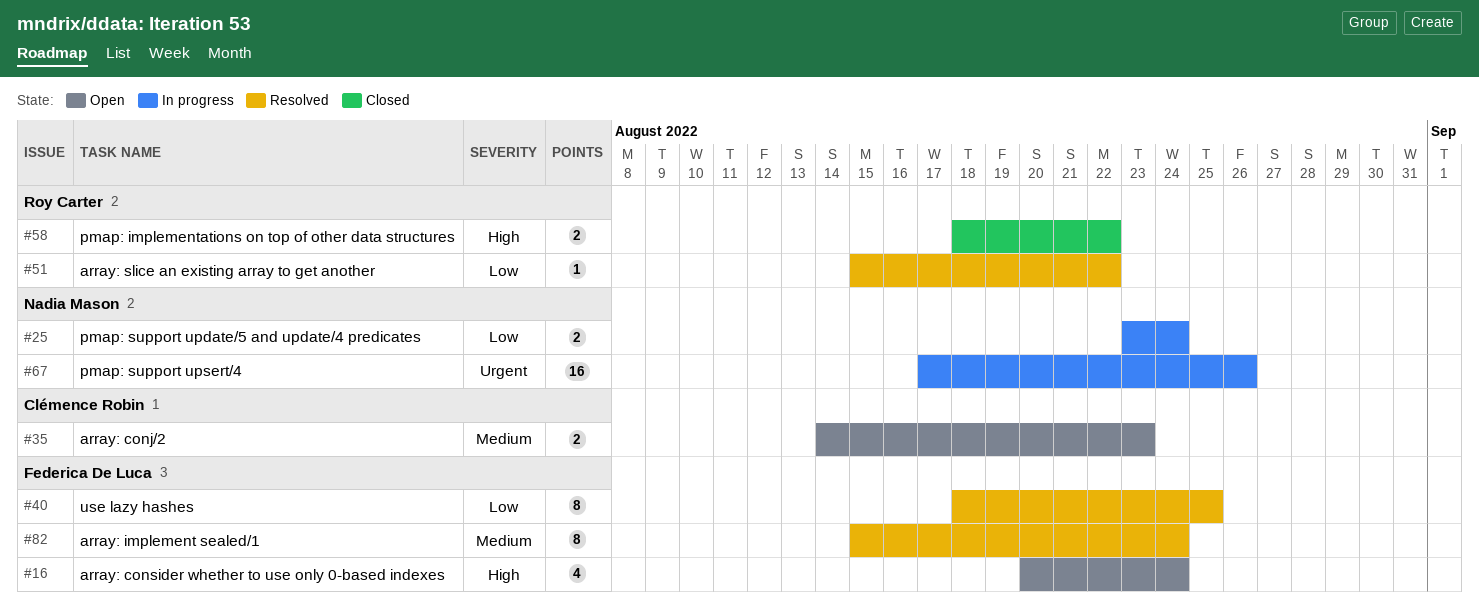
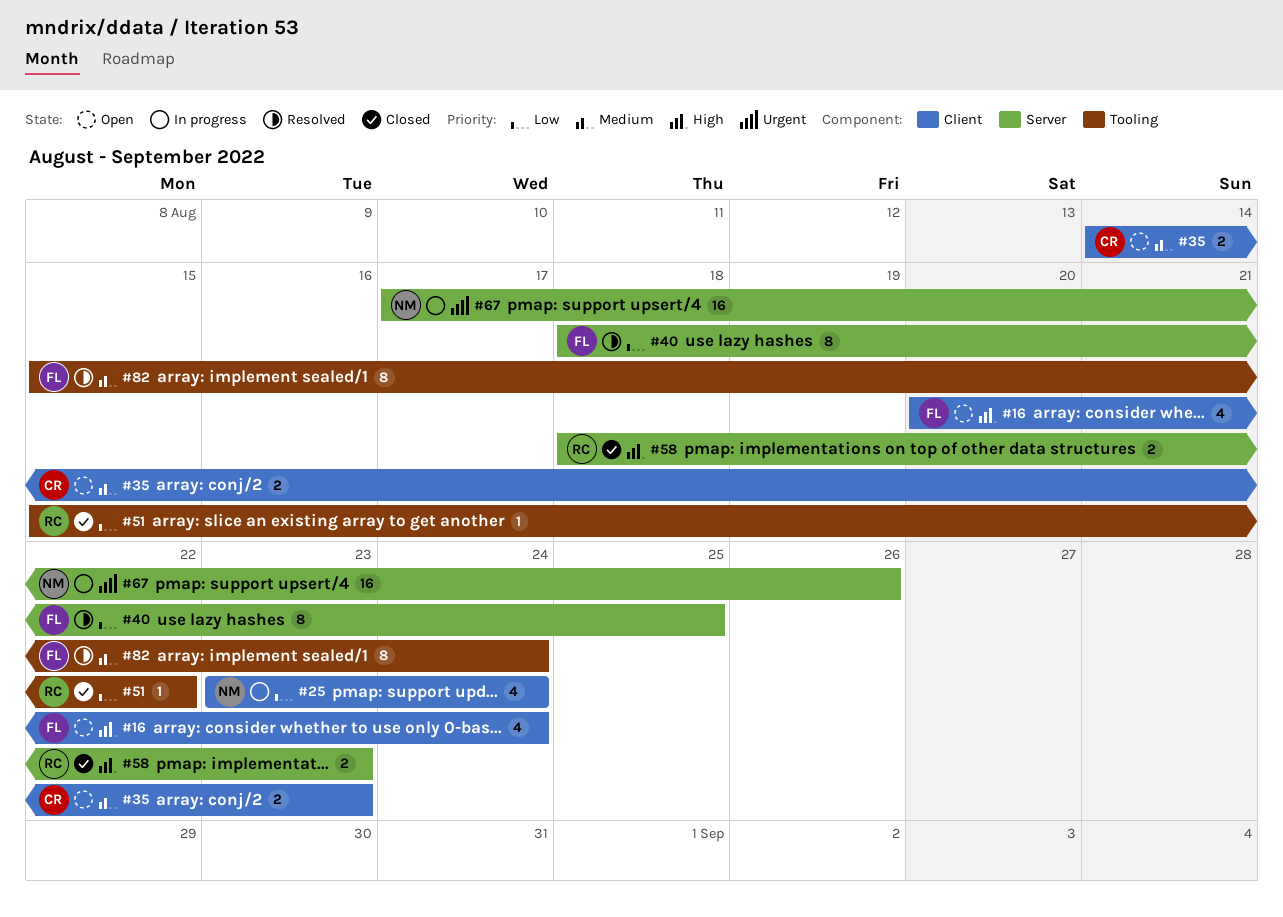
#25, estimate: 2 -> 4
#51, status: Resolved -> Closed
#58, due: Aug 22 -> Aug 23

